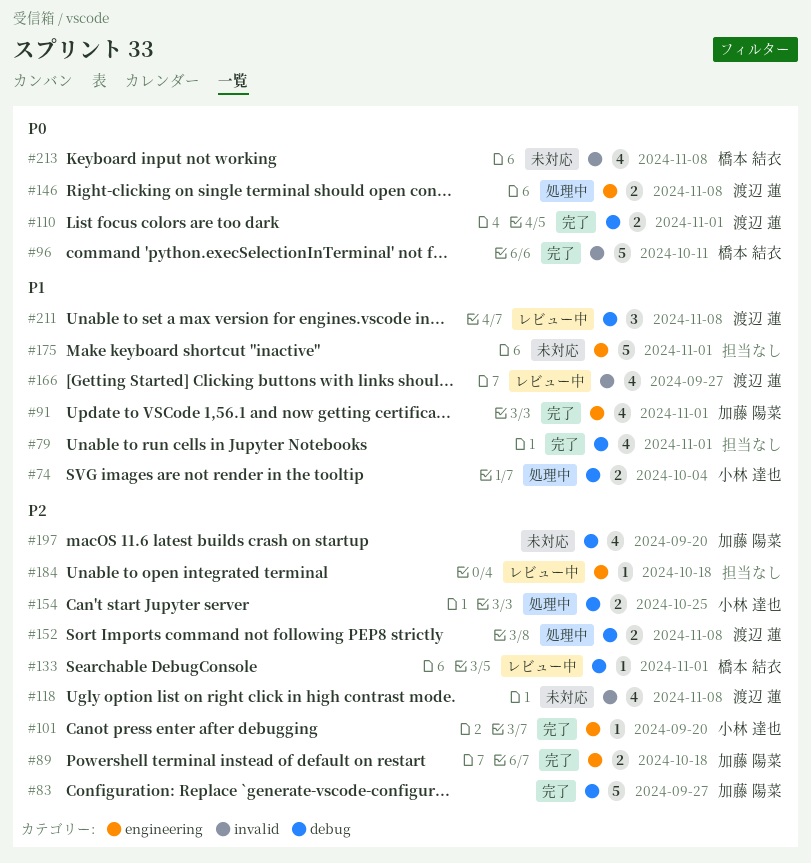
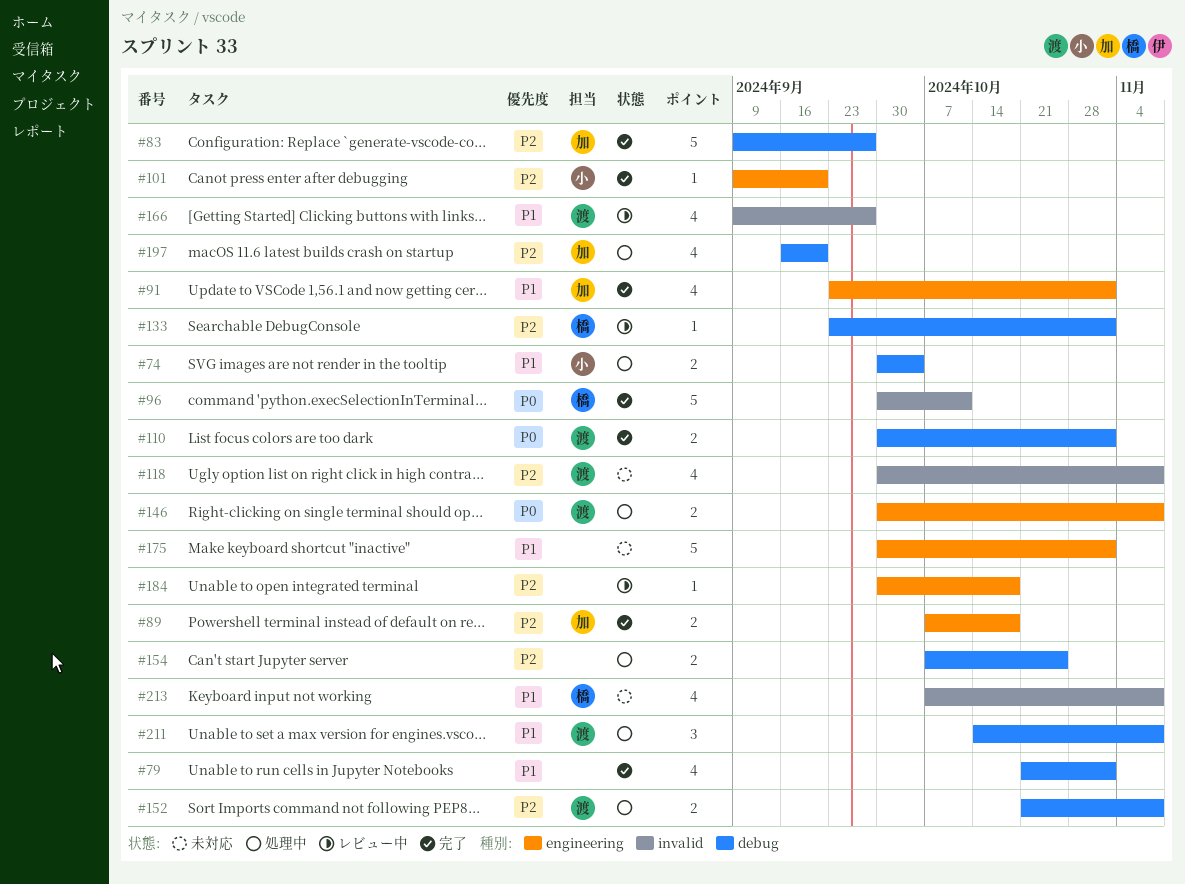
#154, owner: 小林 達也 -> none
#197, status: 未対応 -> 処理中
#211, status: レビュー中 -> 処理中
#213, priority: P0 -> P1

